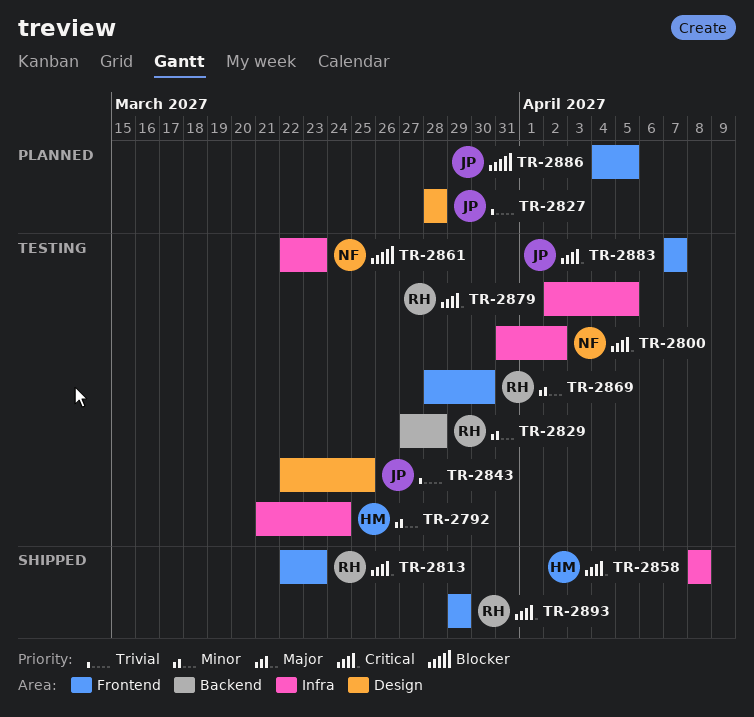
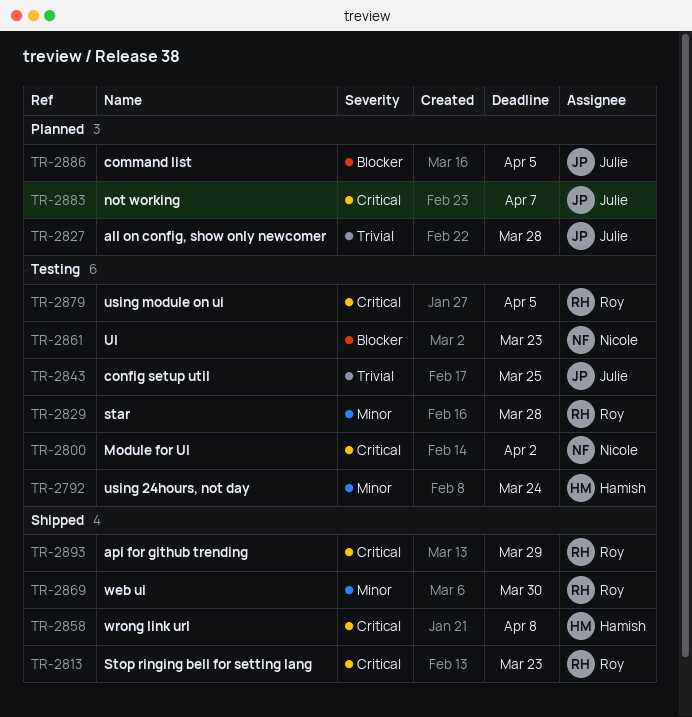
TR-2869, status: Testing -> Shipped
TR-2883, status: Testing -> Planned

